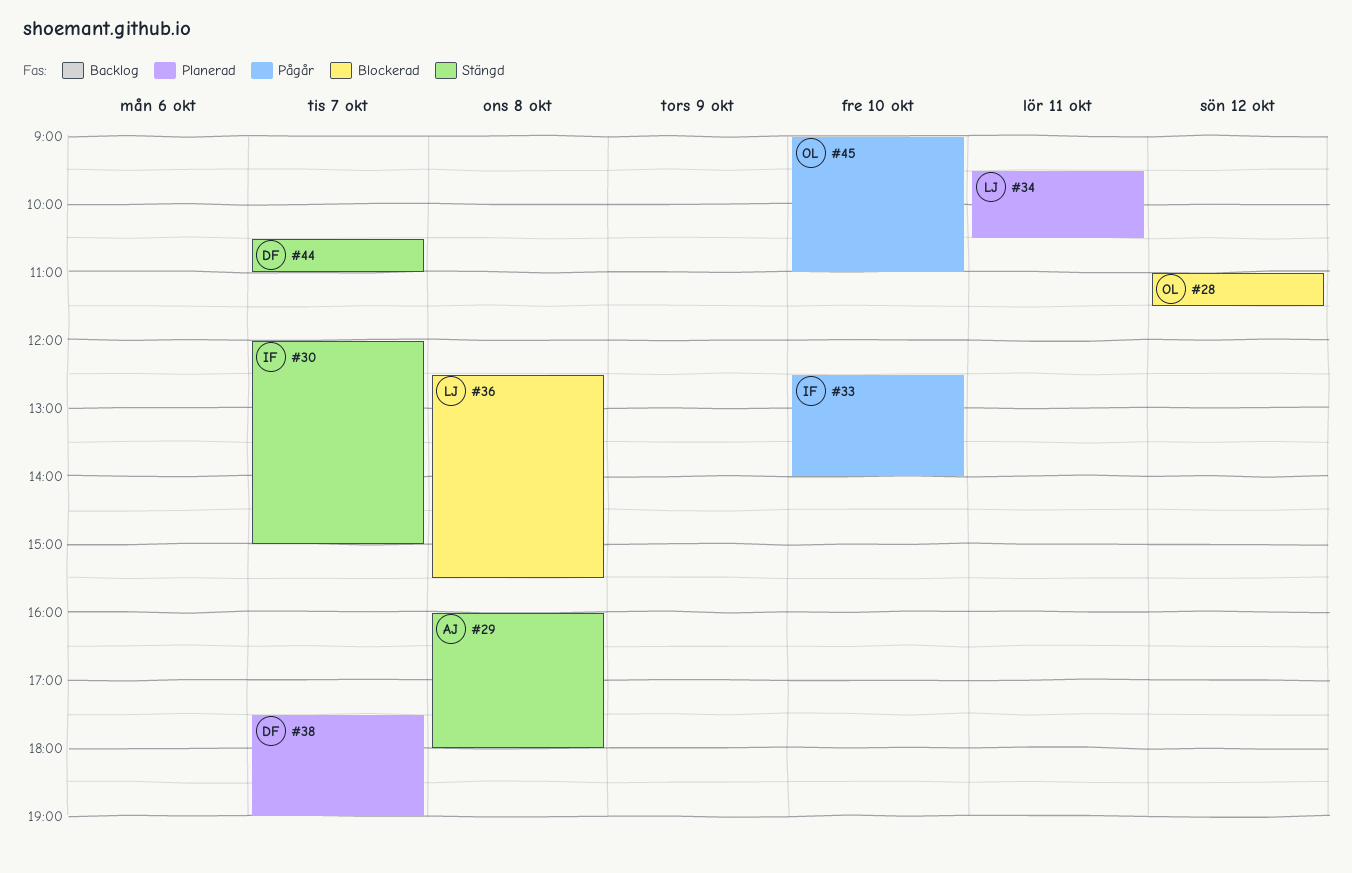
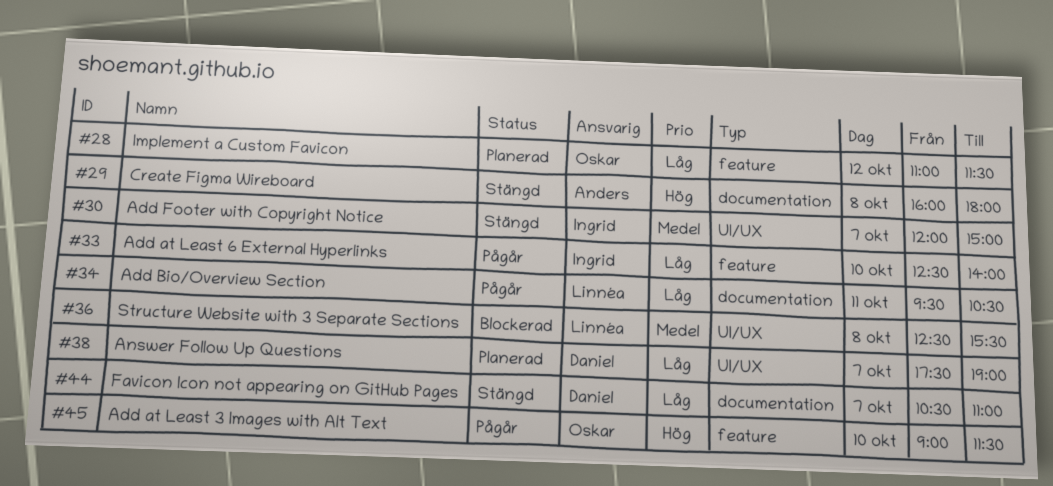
#28, status: Blockerad -> Planerad
#34, status: Planerad -> Pågår
#45, ends: 11:00 -> 11:30

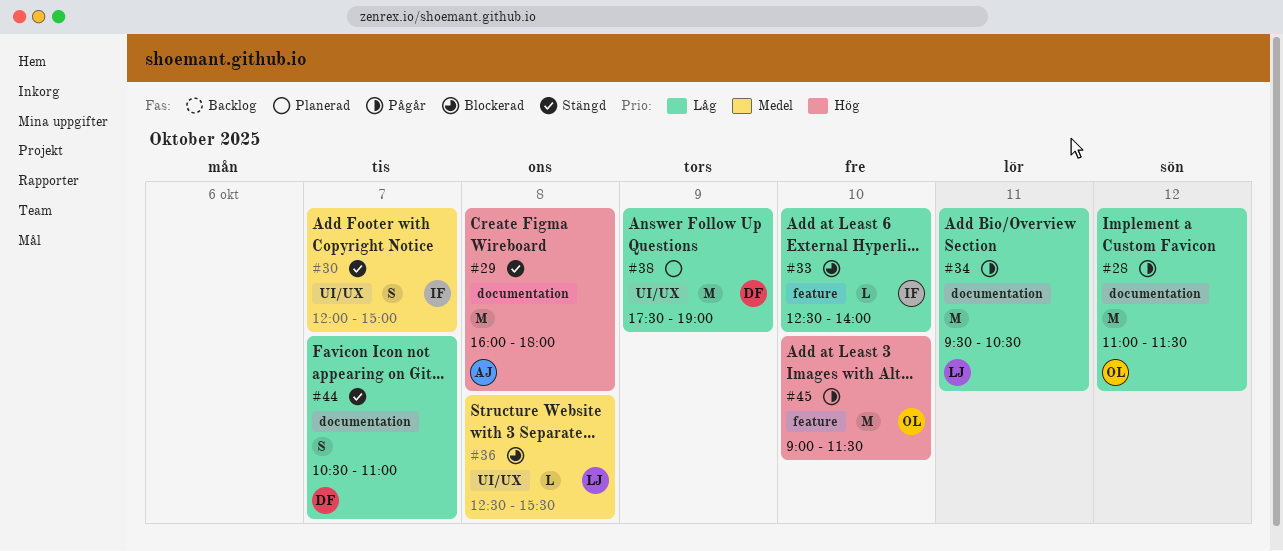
#28, status: Planerad -> Pågår
#28, label: feature -> documentation
#33, status: Pågår -> Blockerad
#38, day: Oct 7 -> Oct 9

